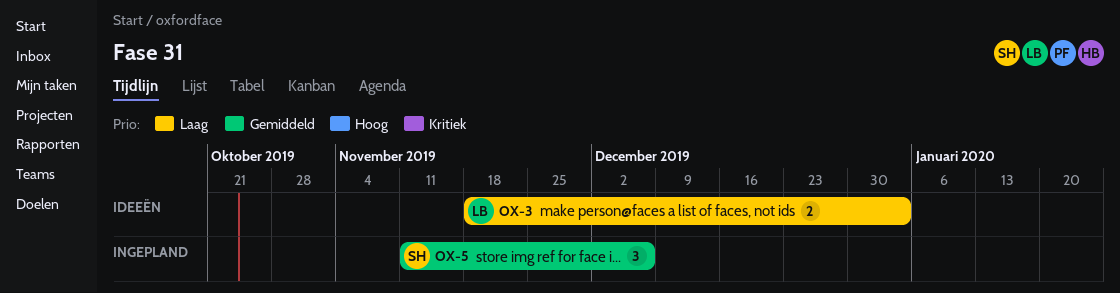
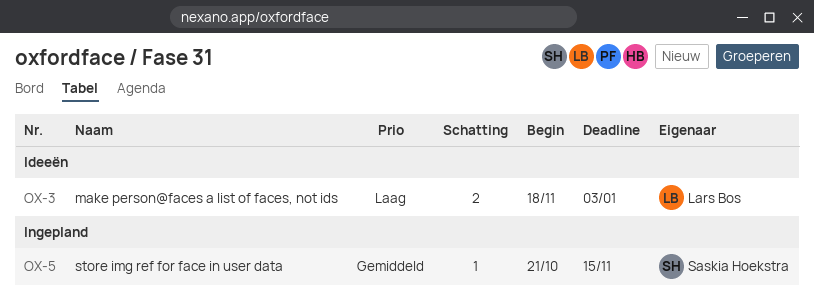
OX-5, estimate: 3 -> 1
OX-5, start: Nov 11 -> Oct 21
OX-5, due: Dec 6 -> Nov 15

